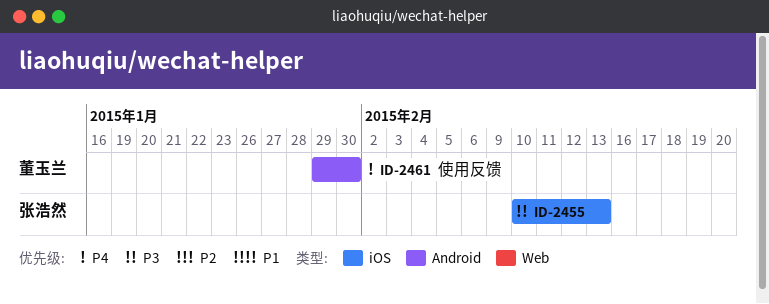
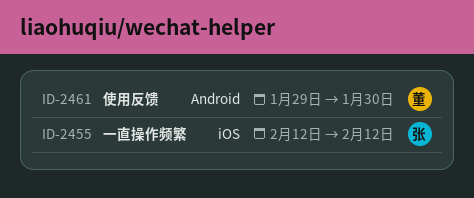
ID-2455, start: Feb 10 -> Feb 12
ID-2455, due: Feb 13 -> Feb 12

